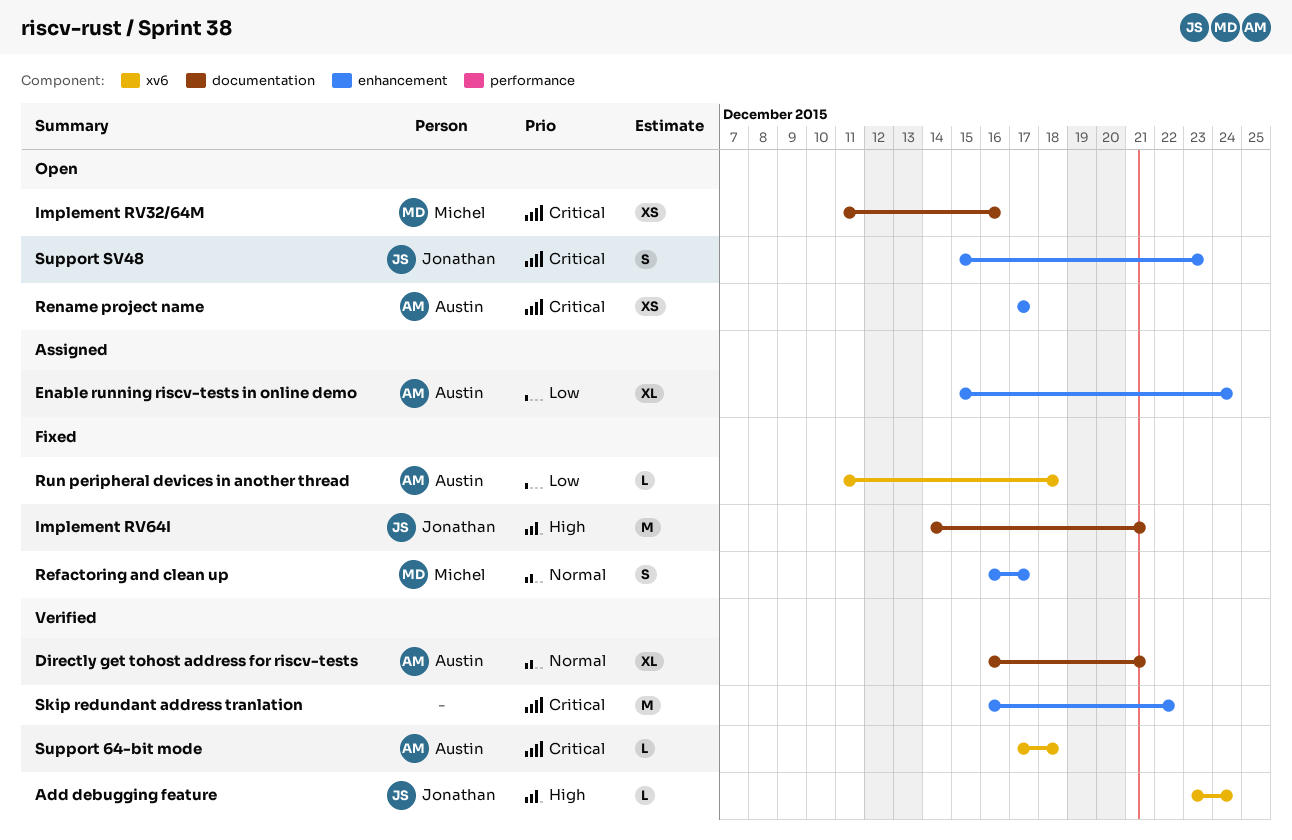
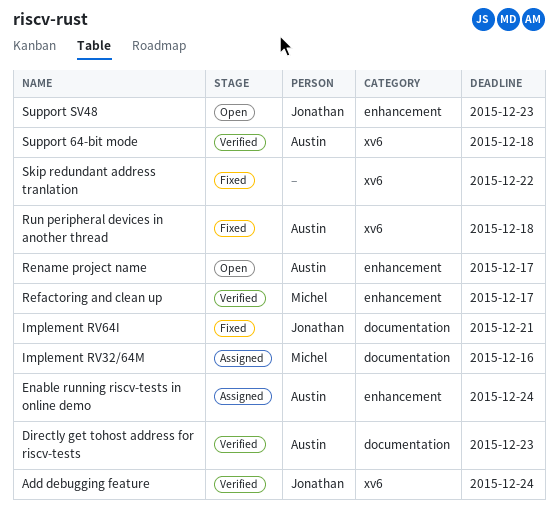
Directly get tohost address for riscv-tests, due: Dec 21 -> Dec 23
Implement RV32/64M, status: Open -> Assigned
Refactoring and clean up, status: Fixed -> Verified
Skip redundant address tranlation, status: Verified -> Fixed
Skip redundant address tranlation, label: enhancement -> xv6

